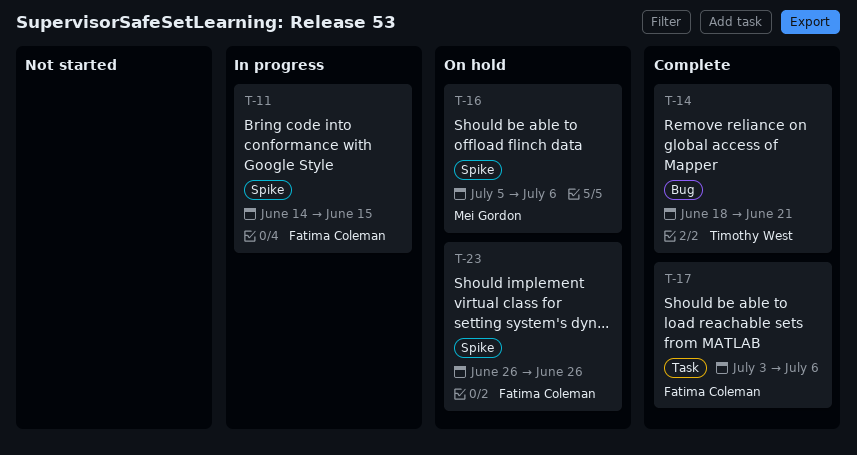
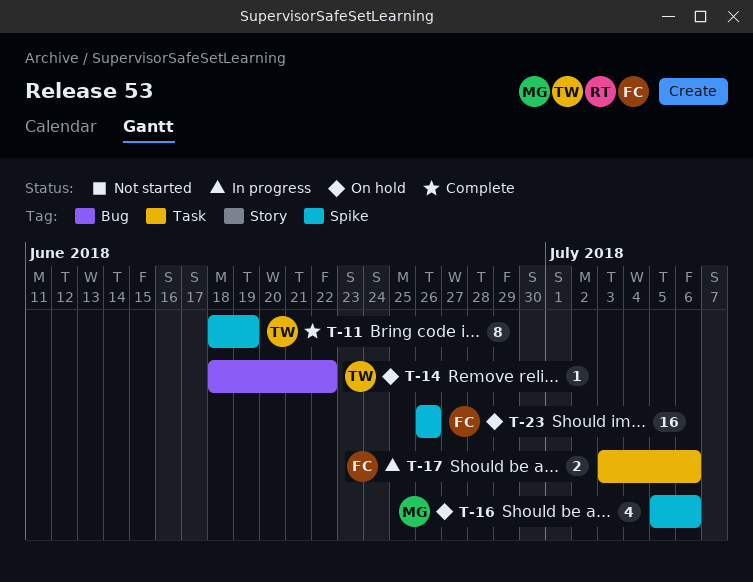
T-11, status: In progress -> Complete
T-11, owner: Fatima Coleman -> Timothy West
T-11, start: Jun 14 -> Jun 18
T-11, due: Jun 15 -> Jun 19
T-14, status: Complete -> On hold
T-14, due: Jun 21 -> Jun 22
T-17, status: Complete -> In progress

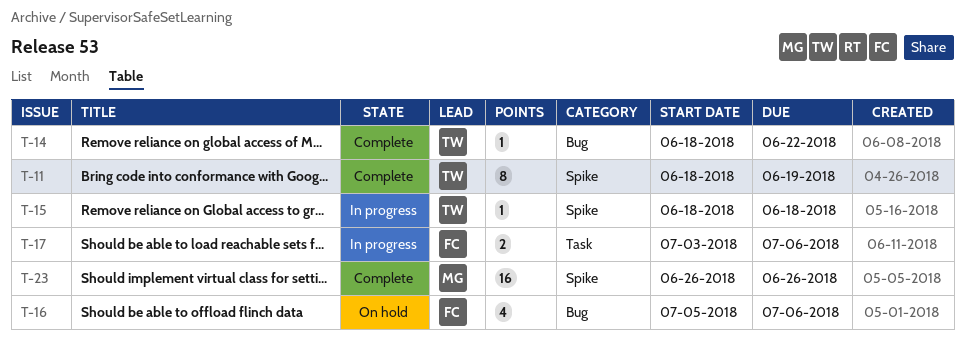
T-14, status: On hold -> Complete
T-15: none -> present
T-16, owner: MG -> FC
T-16, label: Spike -> Bug
T-23, status: On hold -> Complete
T-23, owner: FC -> MG

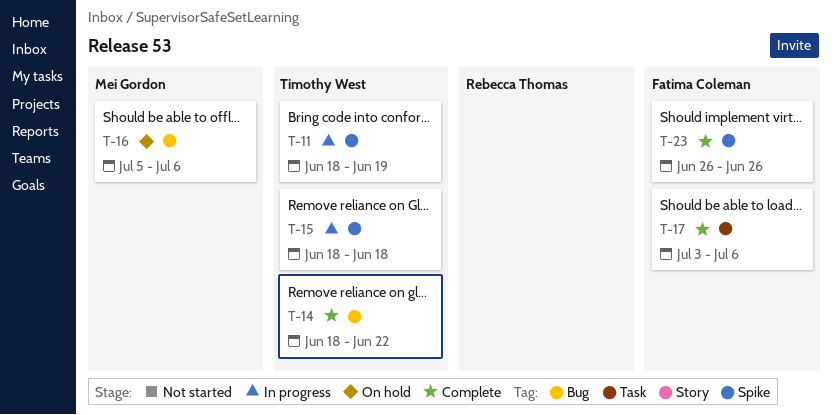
T-11, status: Complete -> In progress
T-16, owner: Fatima Coleman -> Mei Gordon
T-17, status: In progress -> Complete
T-23, owner: Mei Gordon -> Fatima Coleman

